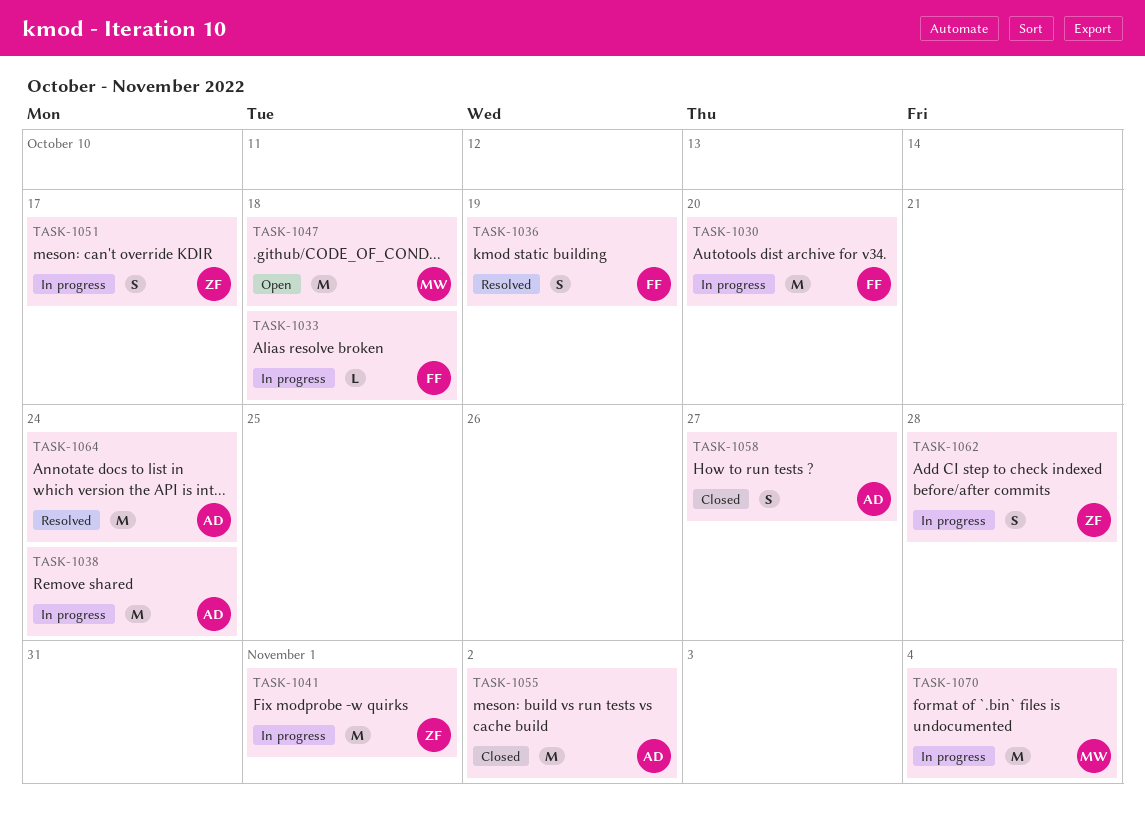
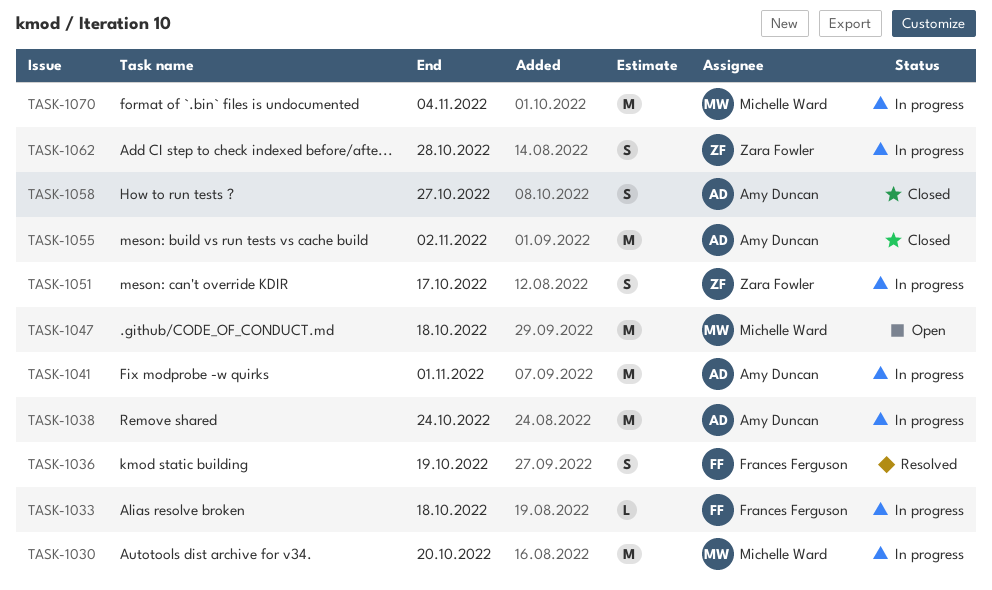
TASK-1030, owner: Frances Ferguson -> Michelle Ward
TASK-1041, owner: Zara Fowler -> Amy Duncan
TASK-1064: present -> none

